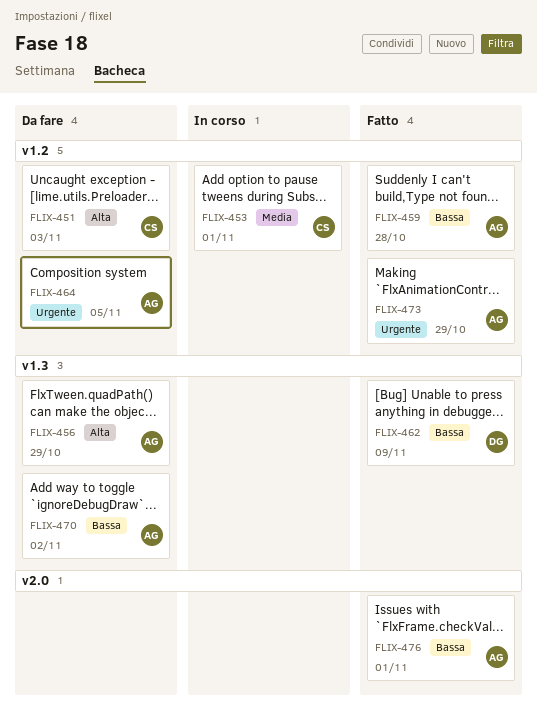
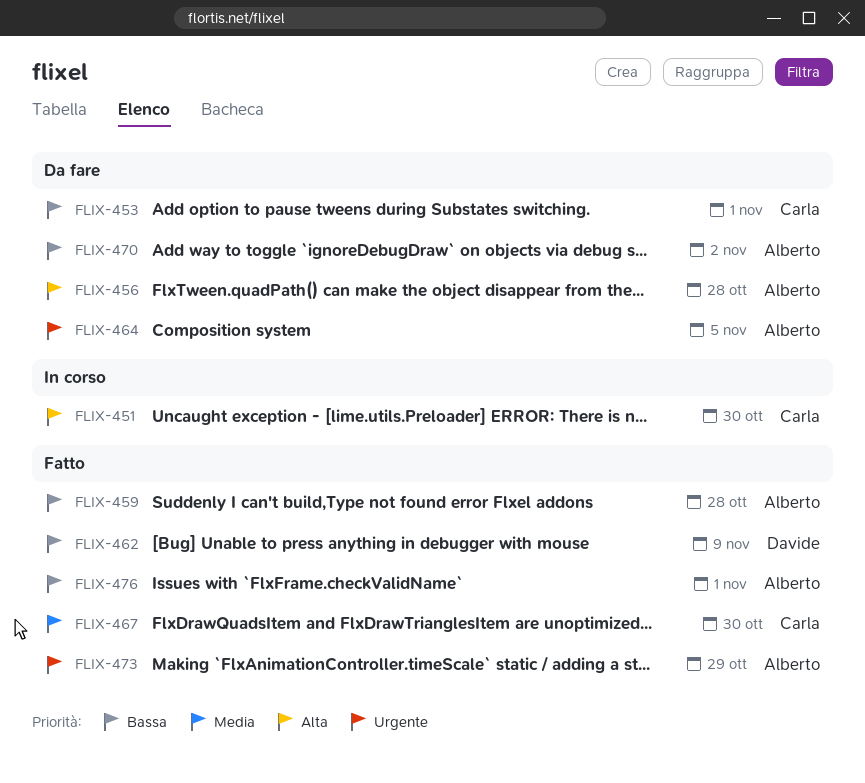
FLIX-451, status: Da fare -> In corso
FLIX-451, due: Nov 3 -> Oct 30
FLIX-453, status: In corso -> Da fare
FLIX-453, priority: Media -> Bassa
FLIX-456, due: Oct 29 -> Oct 28
FLIX-467: none -> present

